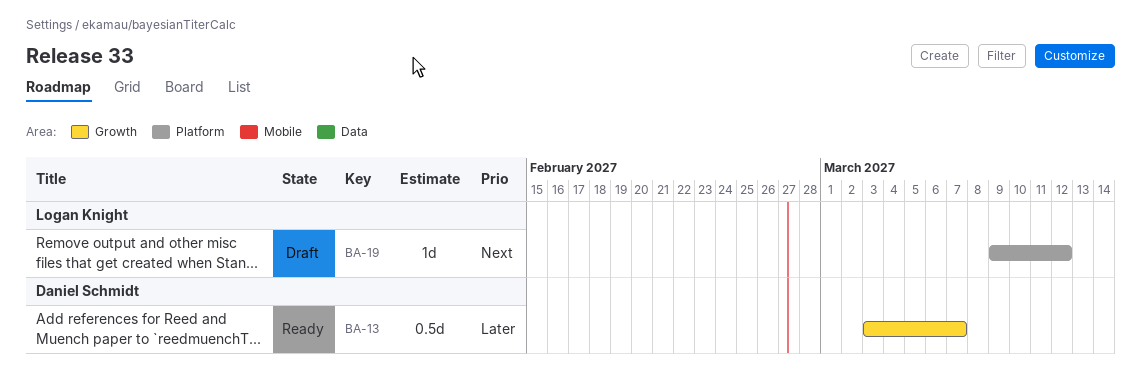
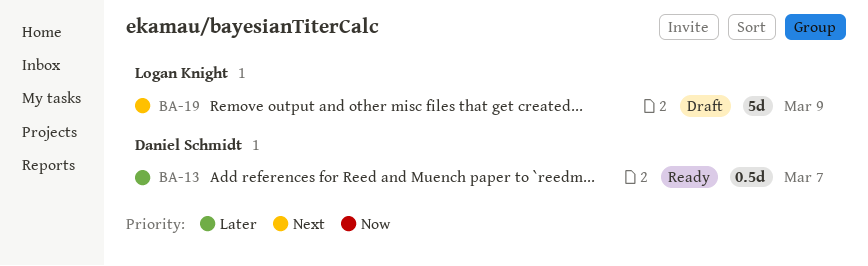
BA-19, estimate: 1d -> 5d
BA-19, due: Mar 12 -> Mar 9

